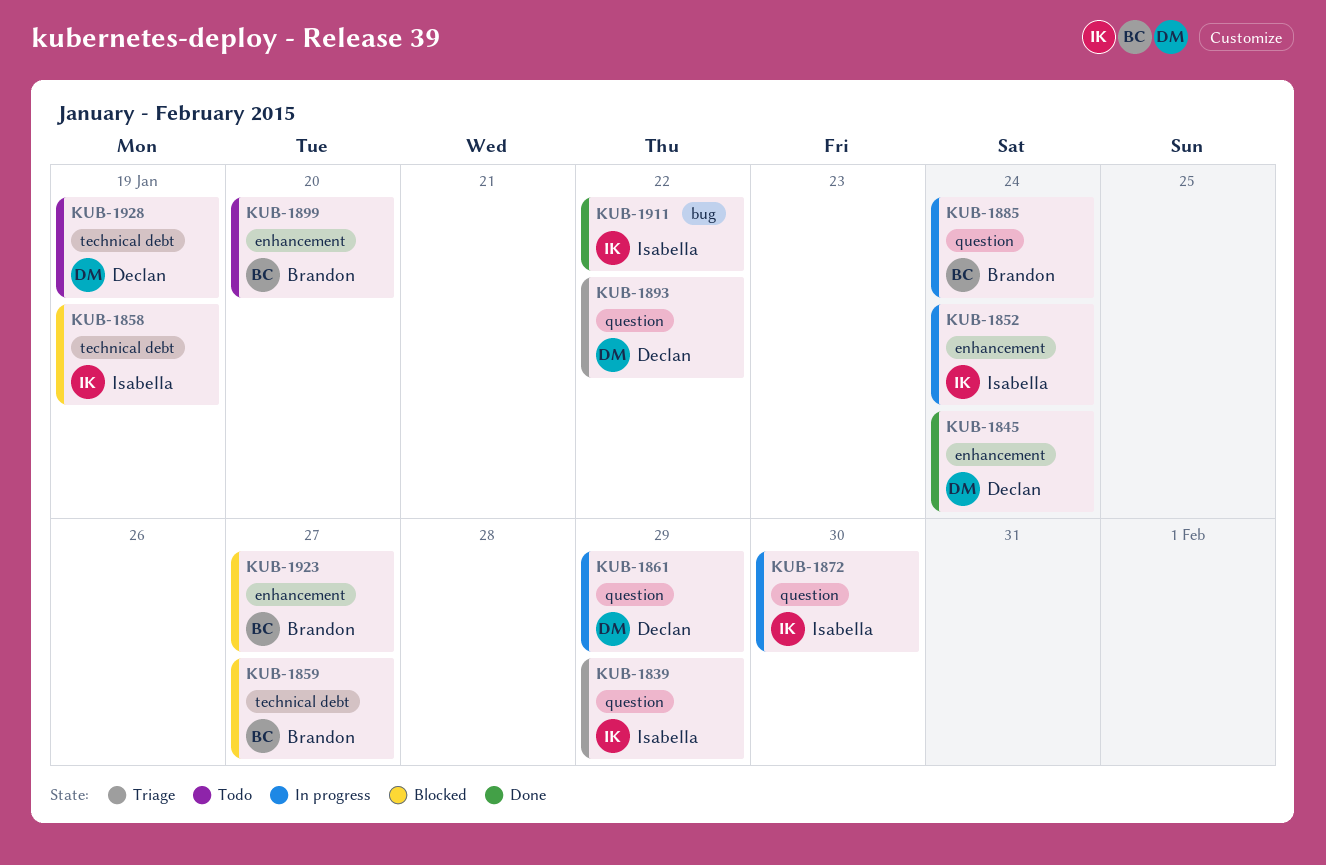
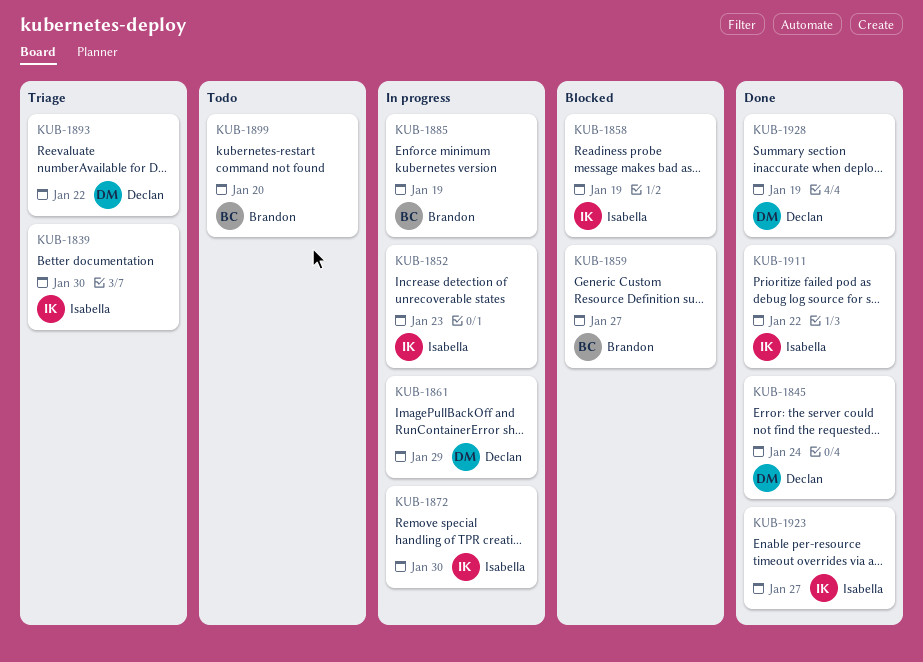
KUB-1839, due: Jan 29 -> Jan 30
KUB-1852, due: Jan 24 -> Jan 23
KUB-1885, due: Jan 24 -> Jan 19
KUB-1923, status: Blocked -> Done
KUB-1923, owner: Brandon -> Isabella
KUB-1928, status: Todo -> Done

